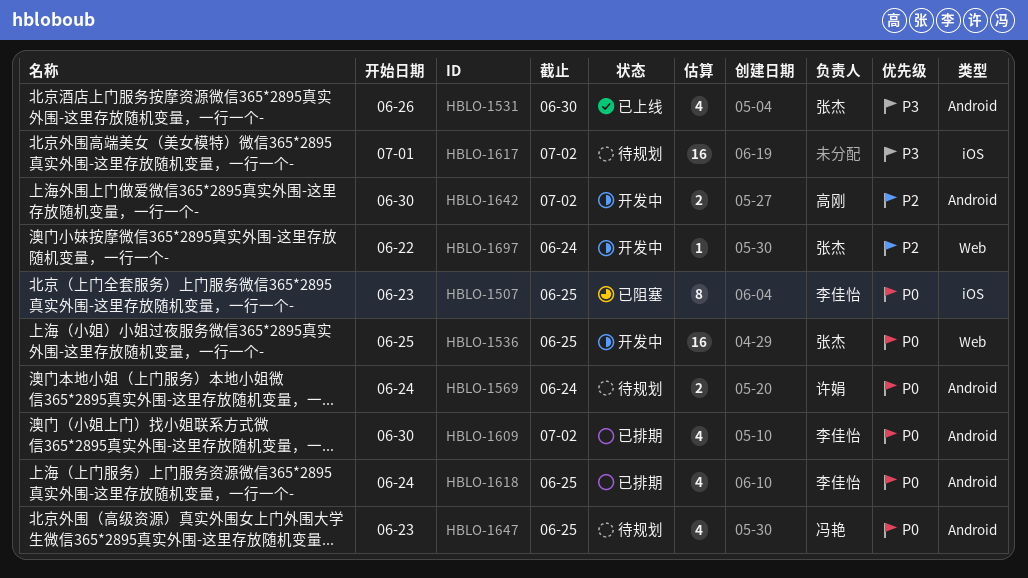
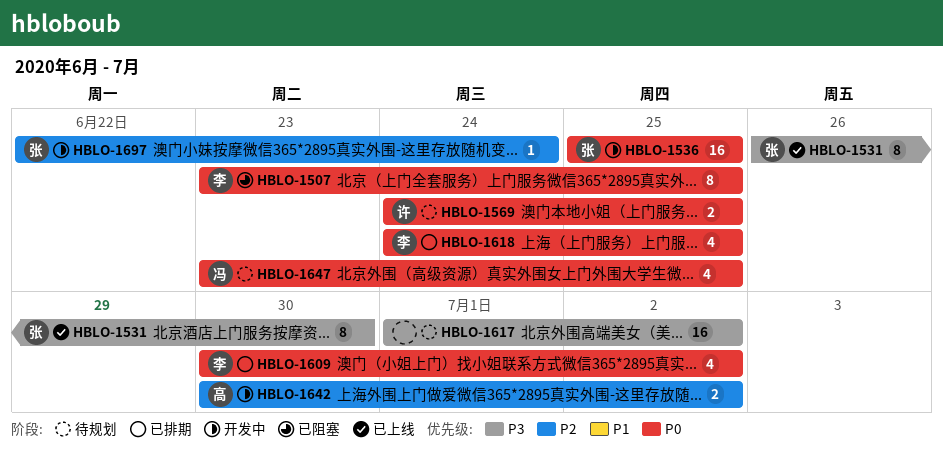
HBLO-1531, estimate: 4 -> 8
HBLO-1569, due: Jun 24 -> Jun 25

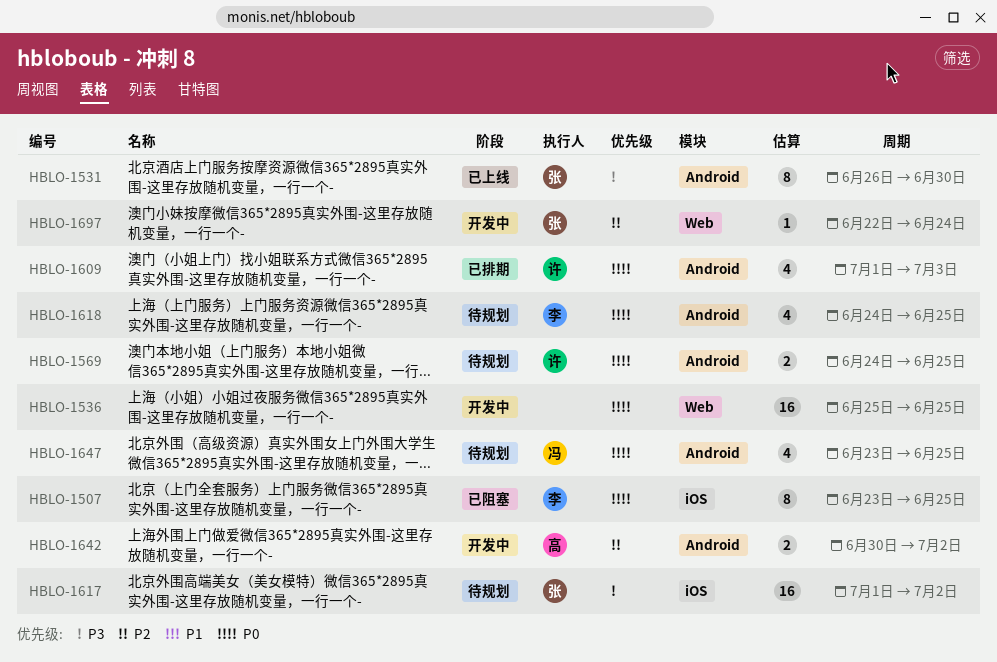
HBLO-1536, owner: 张 -> none
HBLO-1609, owner: 李 -> 许
HBLO-1609, start: Jun 30 -> Jul 1
HBLO-1609, due: Jul 2 -> Jul 3
HBLO-1617, owner: none -> 张
HBLO-1618, status: 已排期 -> 待规划

